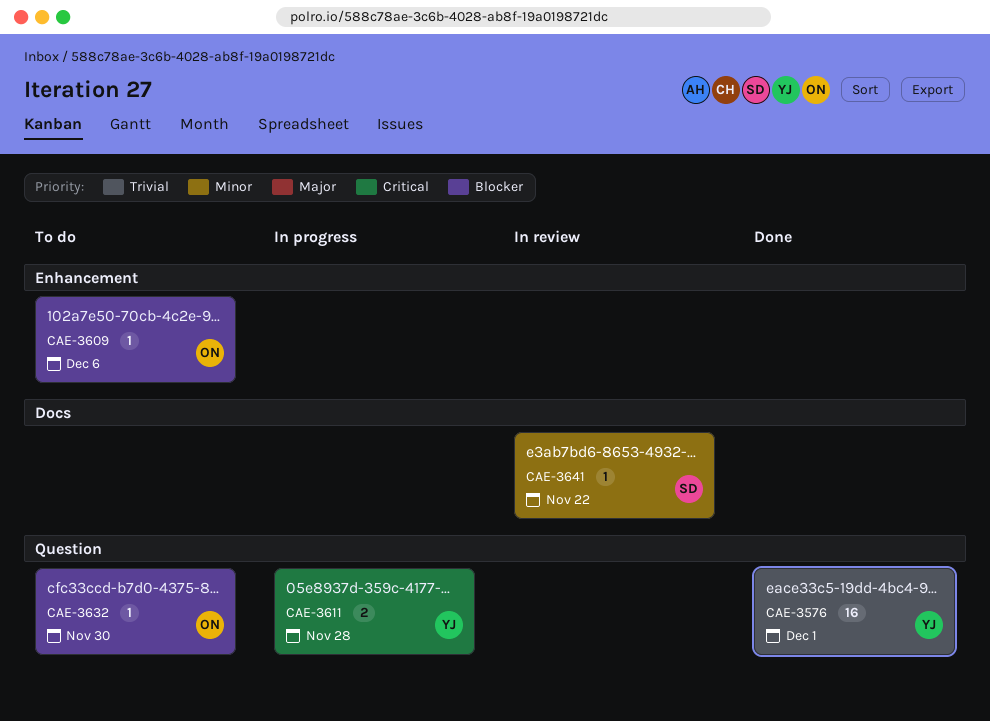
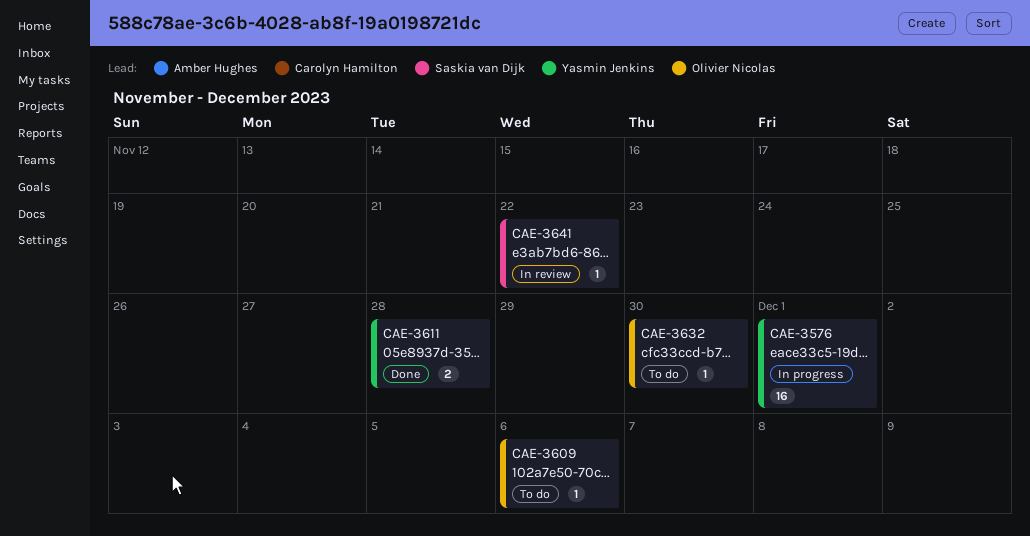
CAE-3576, status: Done -> In progress
CAE-3611, status: In progress -> Done

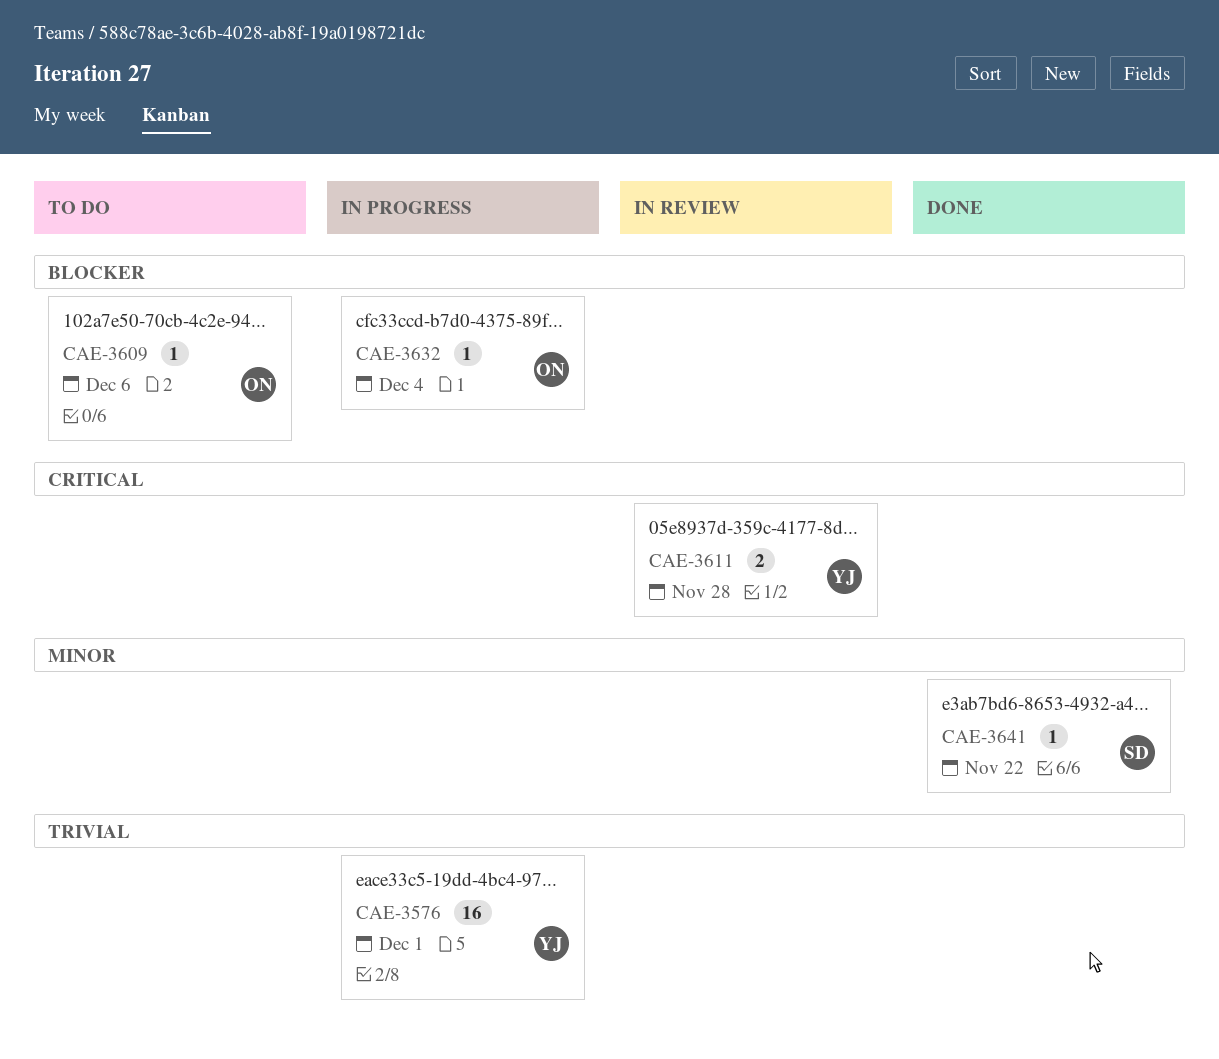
CAE-3611, status: Done -> In review
CAE-3632, status: To do -> In progress
CAE-3632, due: Nov 30 -> Dec 4
CAE-3641, status: In review -> Done

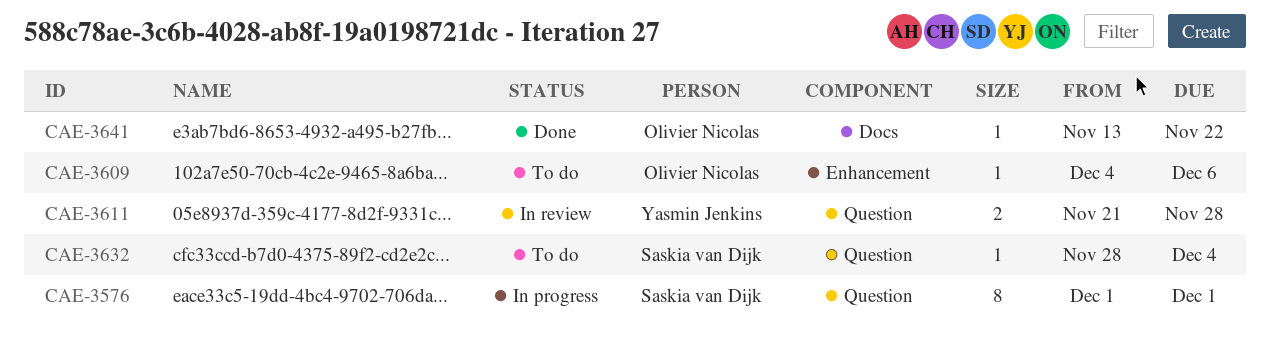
CAE-3576, owner: Yasmin Jenkins -> Saskia van Dijk
CAE-3576, estimate: 16 -> 8
CAE-3632, status: In progress -> To do
CAE-3632, owner: Olivier Nicolas -> Saskia van Dijk
CAE-3641, owner: Saskia van Dijk -> Olivier Nicolas

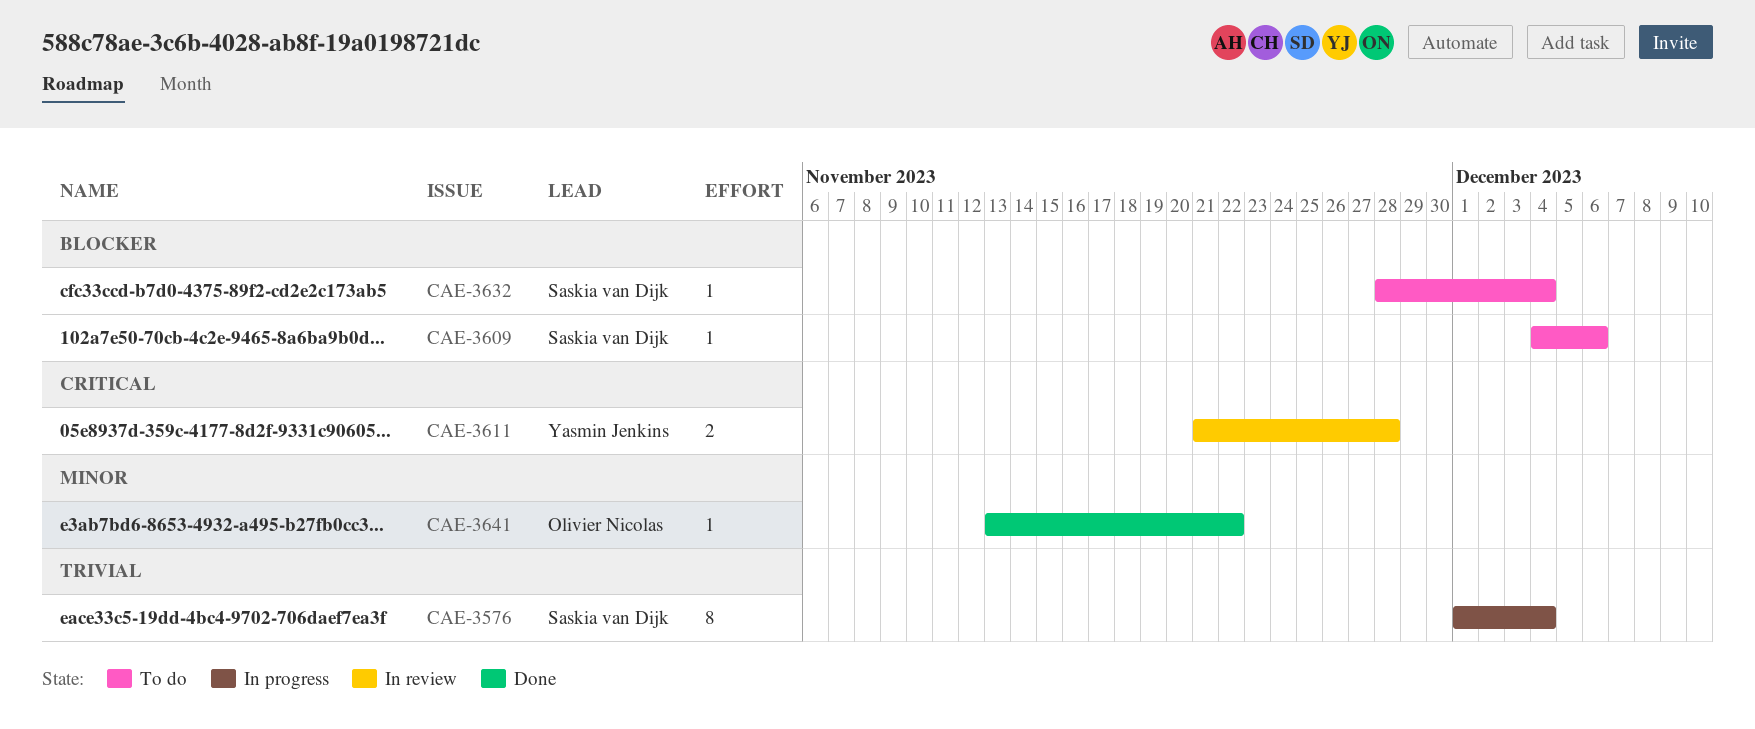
CAE-3576, due: Dec 1 -> Dec 4
CAE-3609, owner: Olivier Nicolas -> Saskia van Dijk

